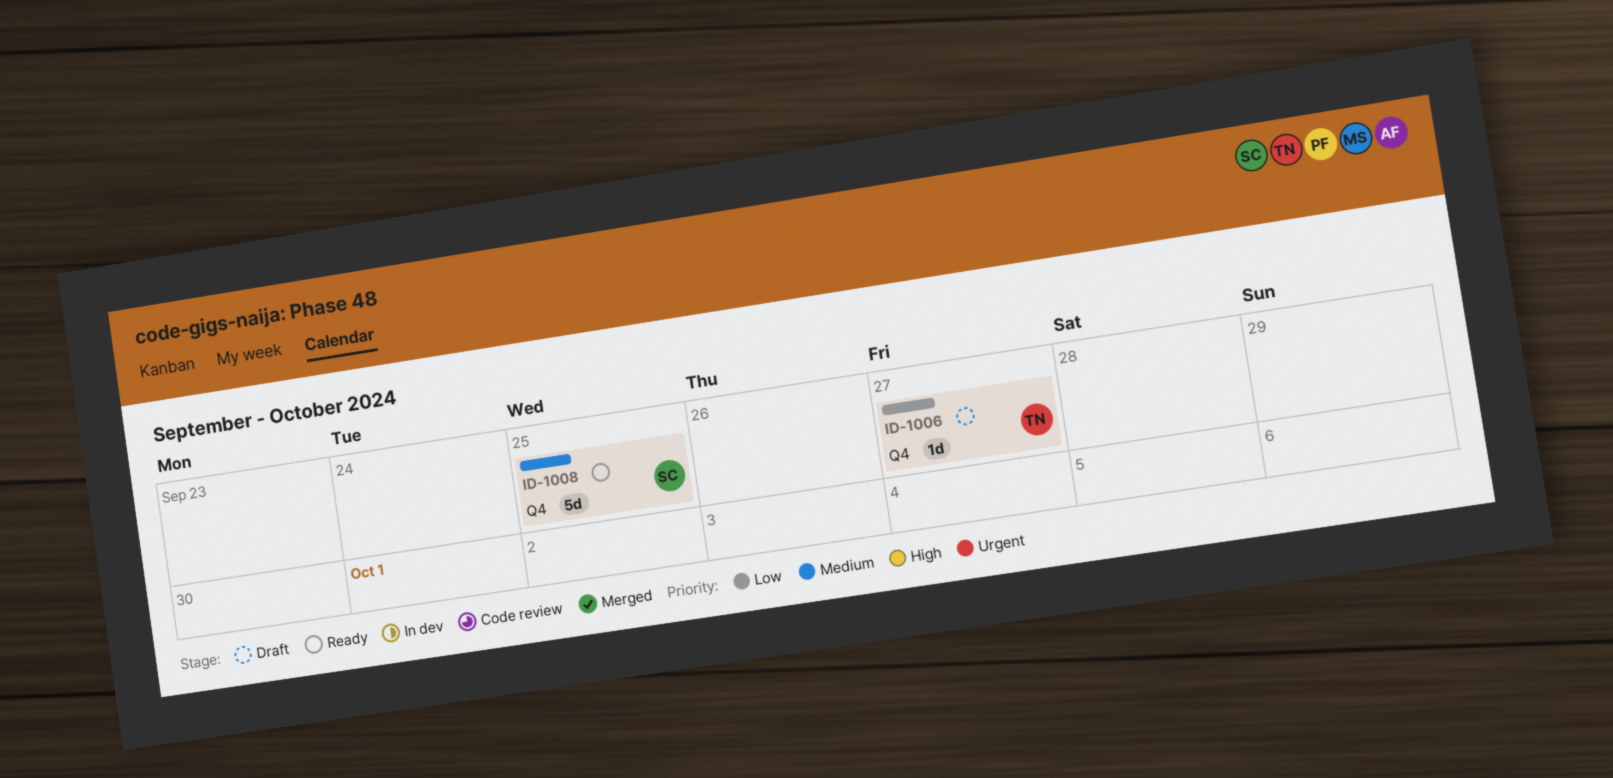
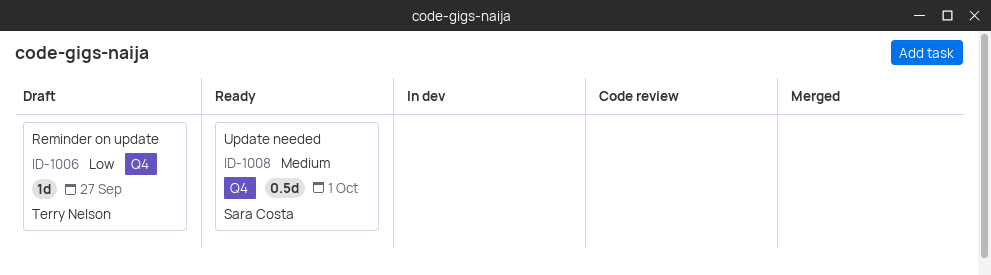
ID-1008, estimate: 5d -> 0.5d
ID-1008, due: Sep 25 -> Oct 1

